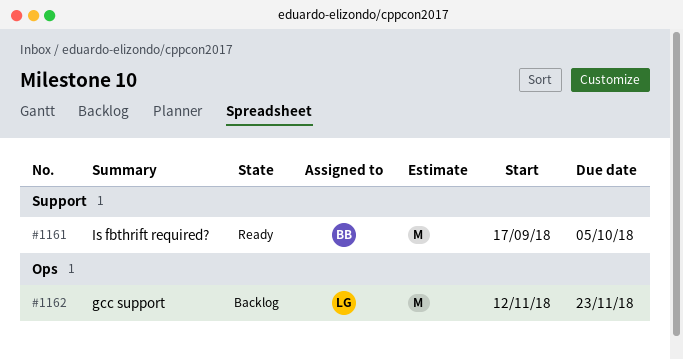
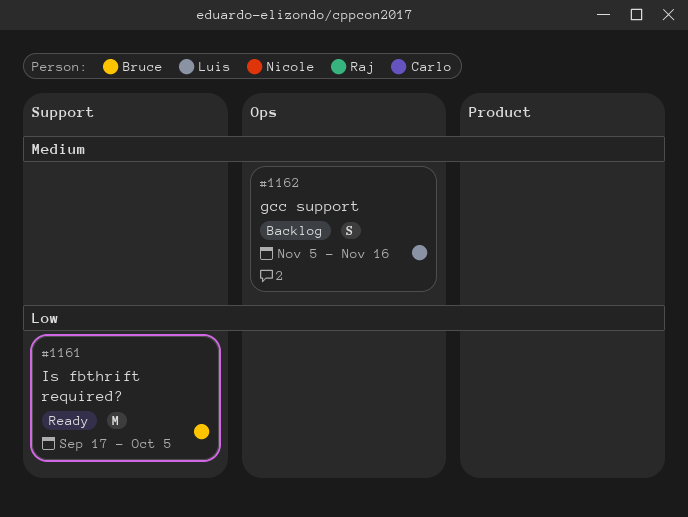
#1162, estimate: M -> S
#1162, start: Nov 12 -> Nov 5
#1162, due: Nov 23 -> Nov 16

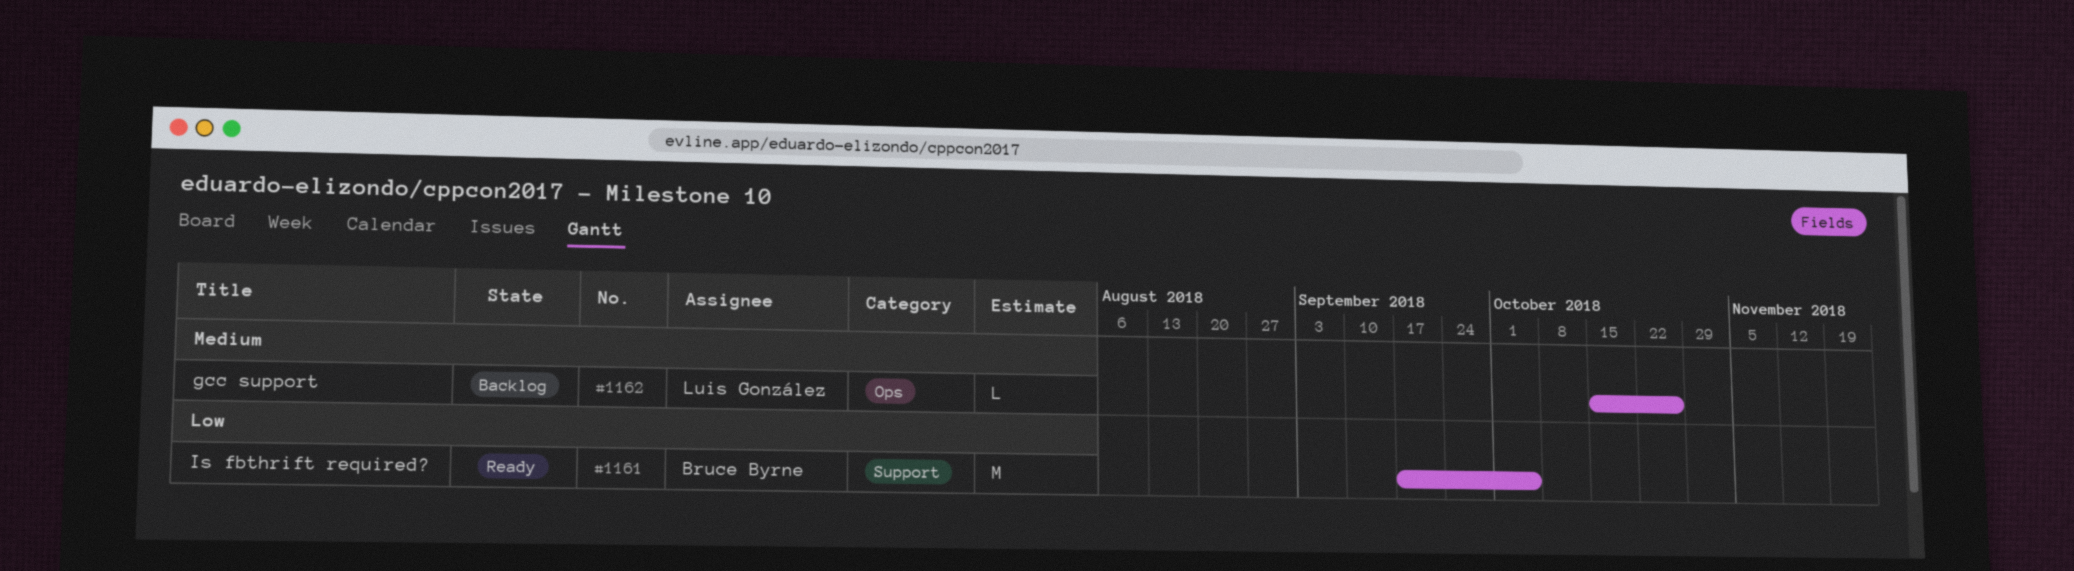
#1162, estimate: S -> L
#1162, start: Nov 5 -> Oct 15
#1162, due: Nov 16 -> Oct 26

